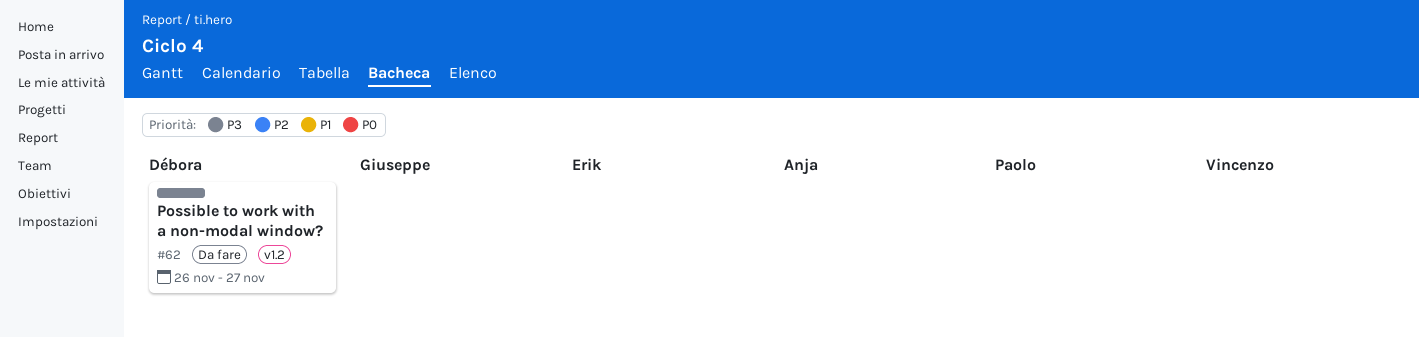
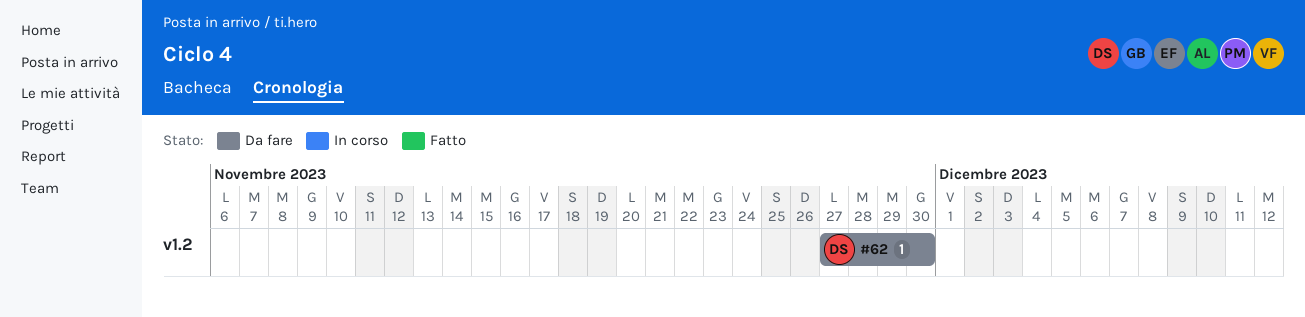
#62, start: Nov 26 -> Nov 27
#62, due: Nov 27 -> Nov 30

